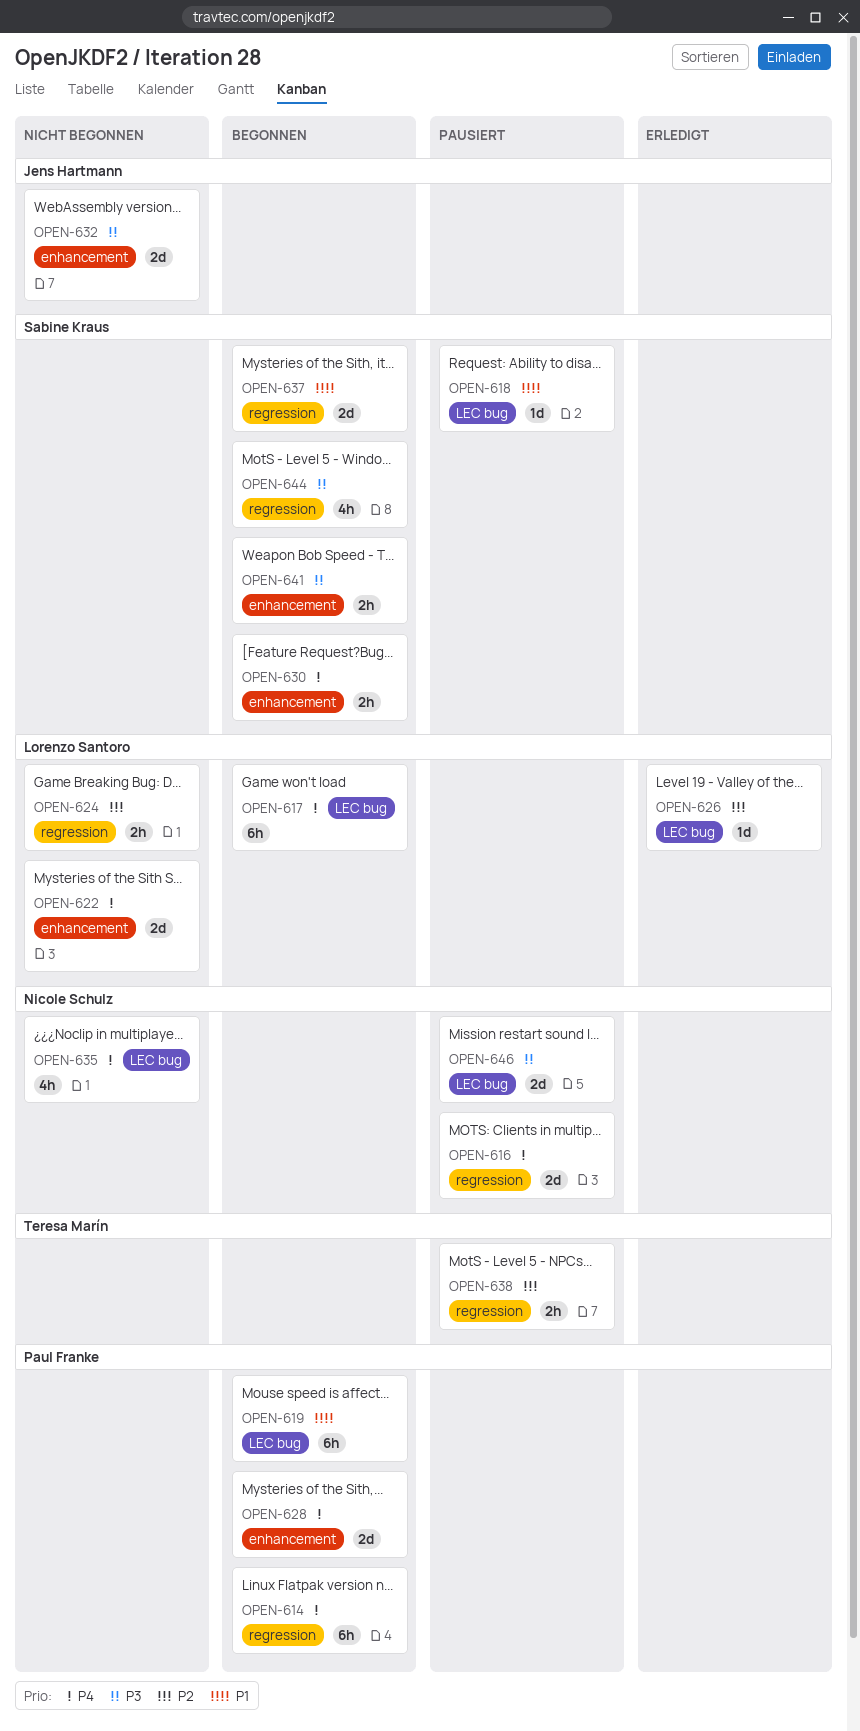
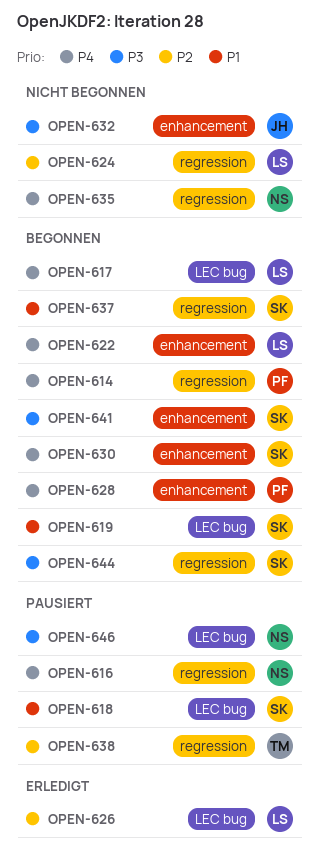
OPEN-619, owner: Paul Franke -> Sabine Kraus
OPEN-622, status: Nicht begonnen -> Begonnen
OPEN-635, label: LEC bug -> regression

